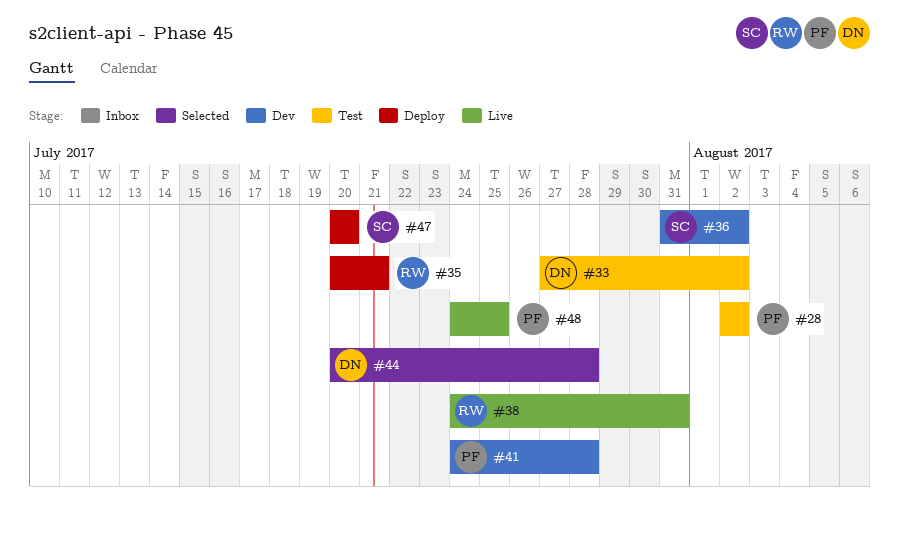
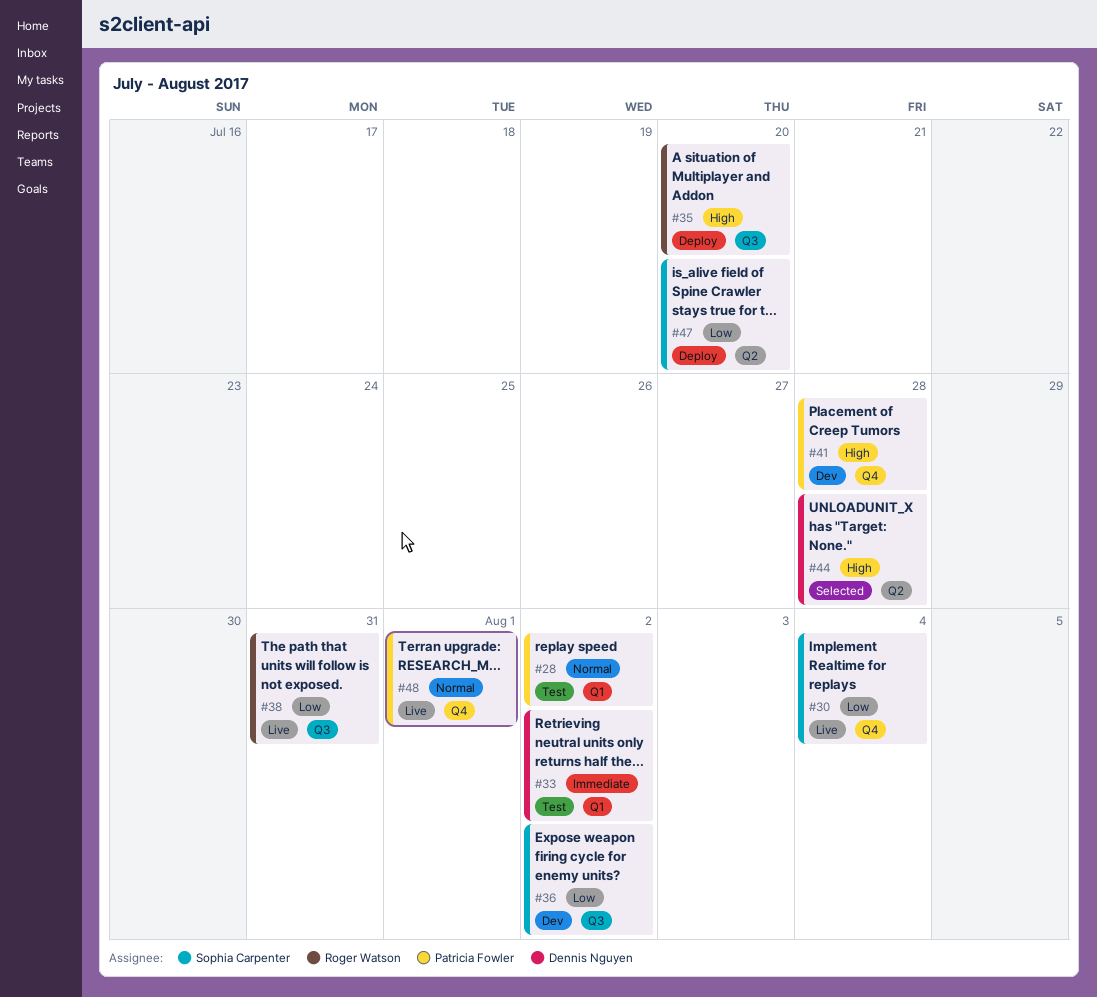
#30: none -> present
#35, due: Jul 21 -> Jul 20
#48, due: Jul 25 -> Aug 1

